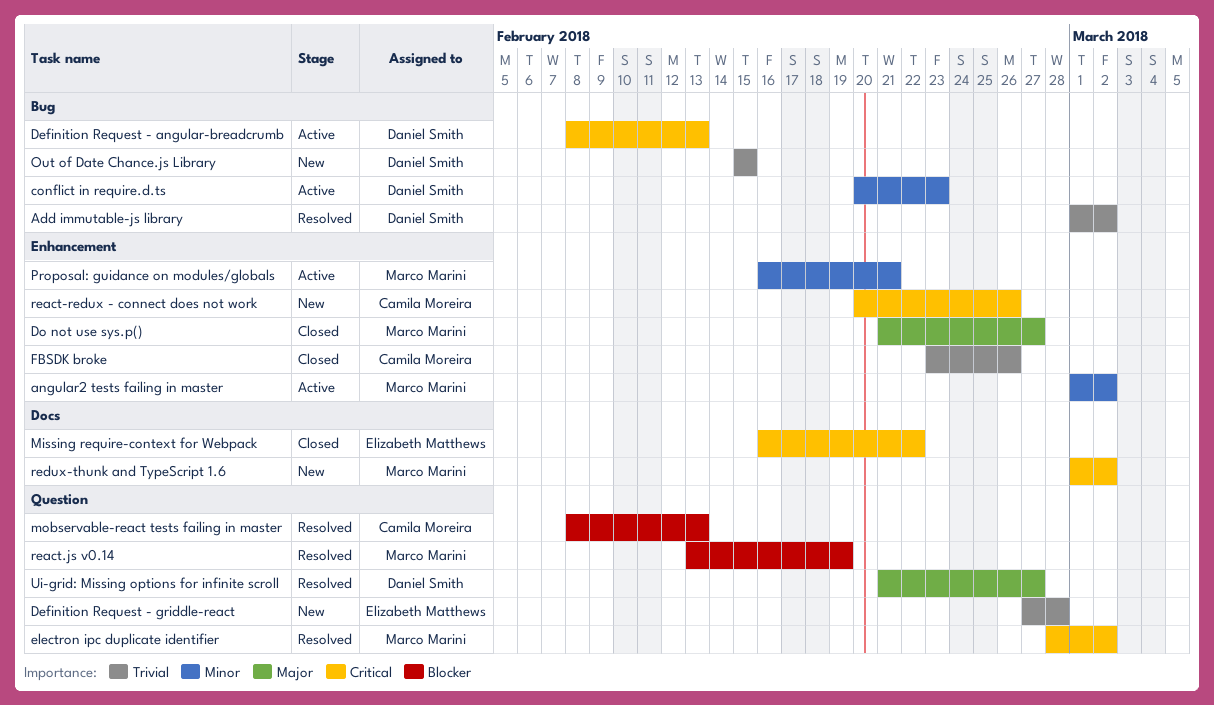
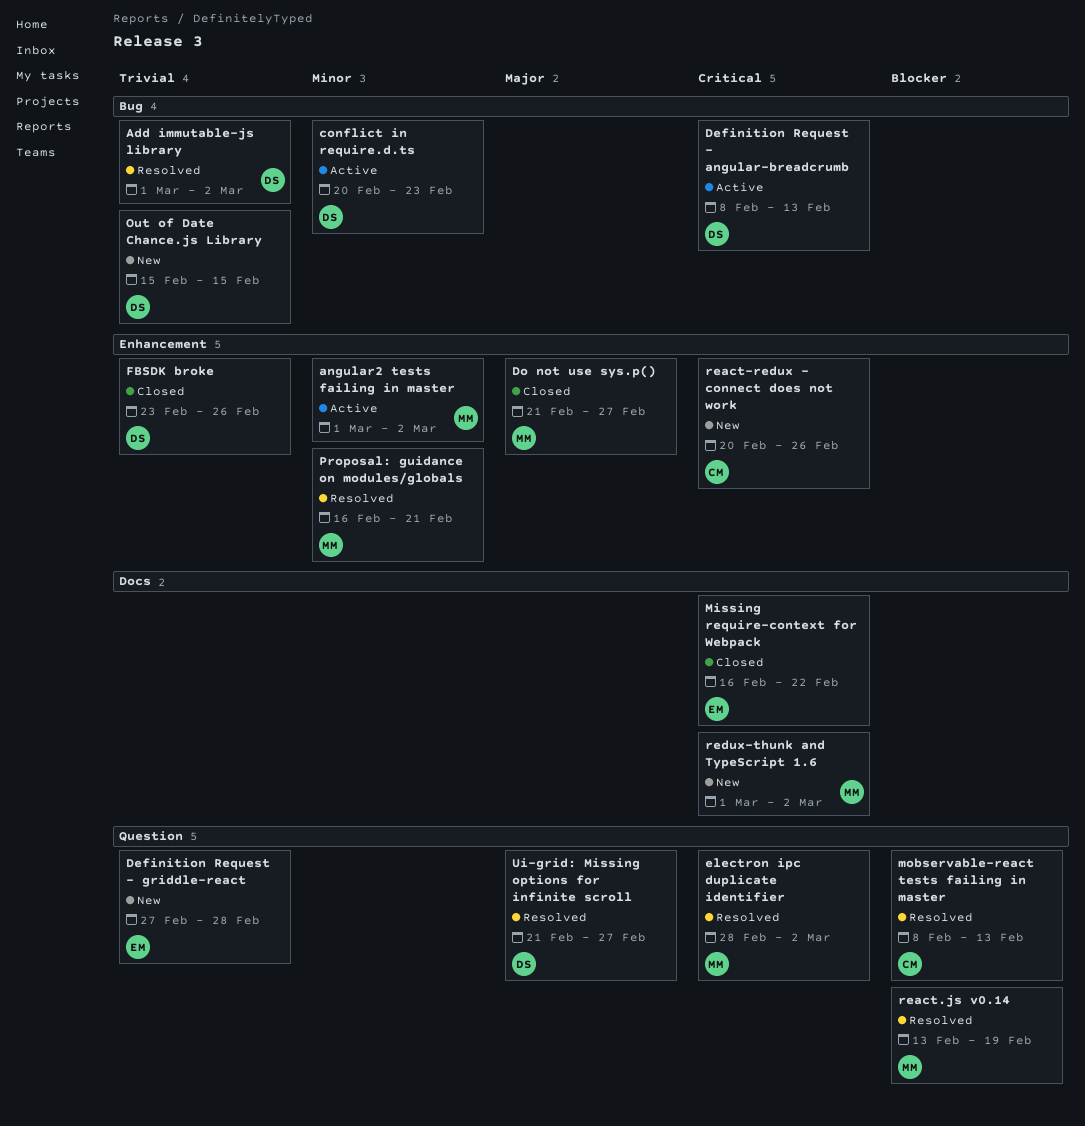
FBSDK broke, owner: Camila Moreira -> Daniel Smith
Proposal: guidance on modules/globals, status: Active -> Resolved

